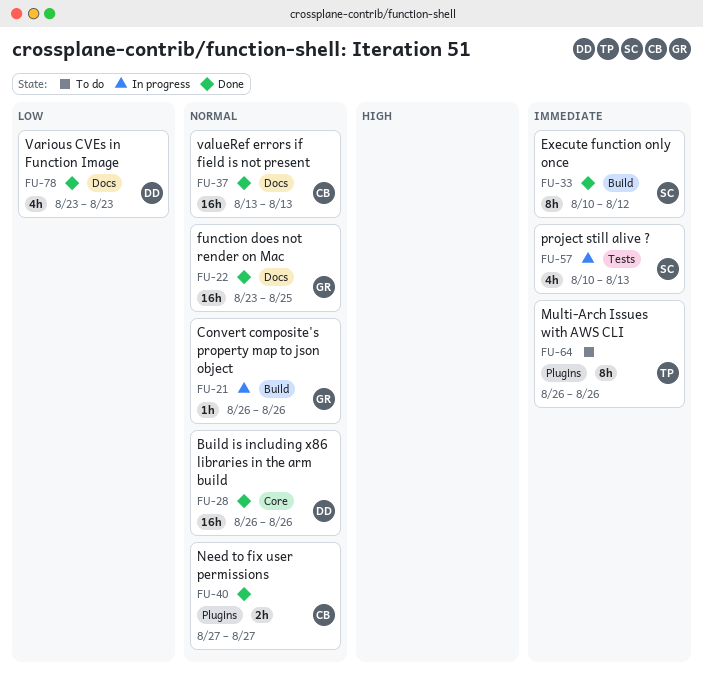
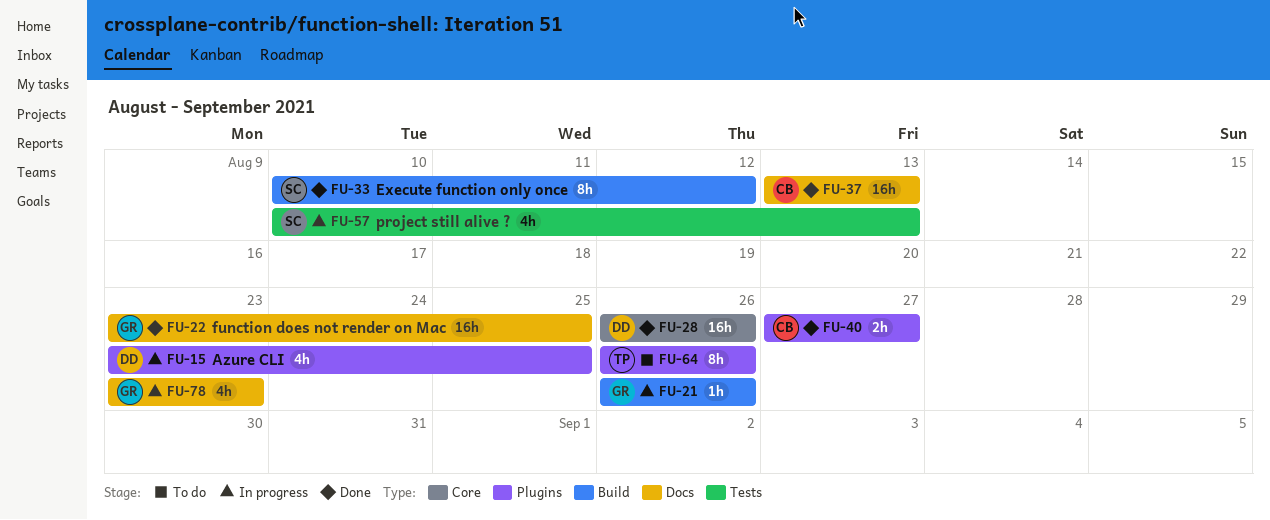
FU-15: none -> present
FU-78, status: Done -> In progress
FU-78, owner: DD -> GR

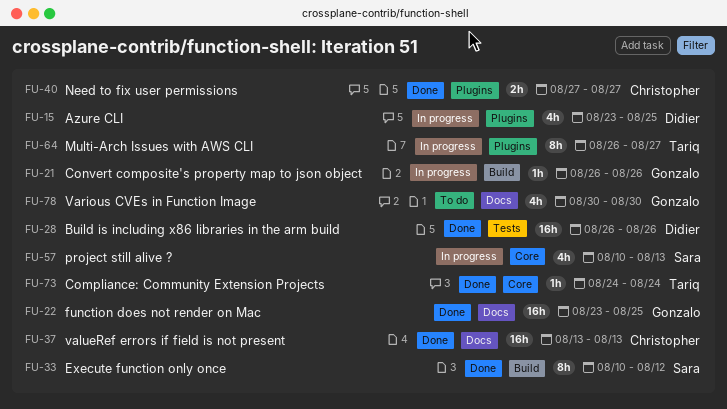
FU-28, label: Core -> Tests
FU-57, label: Tests -> Core
FU-64, status: To do -> In progress
FU-64, due: Aug 26 -> Aug 27
FU-73: none -> present
FU-78, status: In progress -> To do
FU-78, start: Aug 23 -> Aug 30
FU-78, due: Aug 23 -> Aug 30

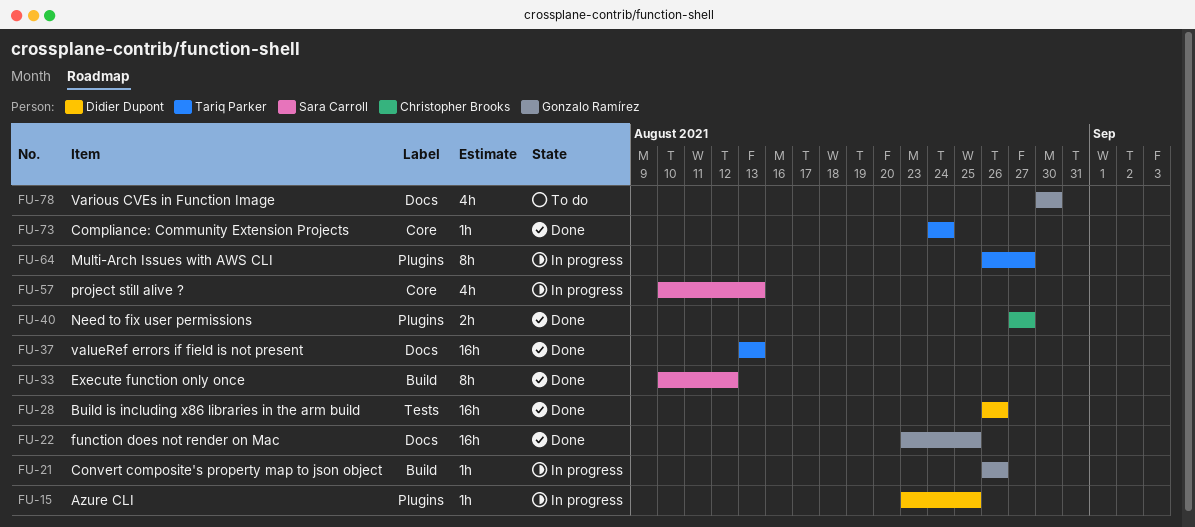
FU-15, estimate: 4h -> 1h
FU-37, owner: Christopher Brooks -> Tariq Parker

